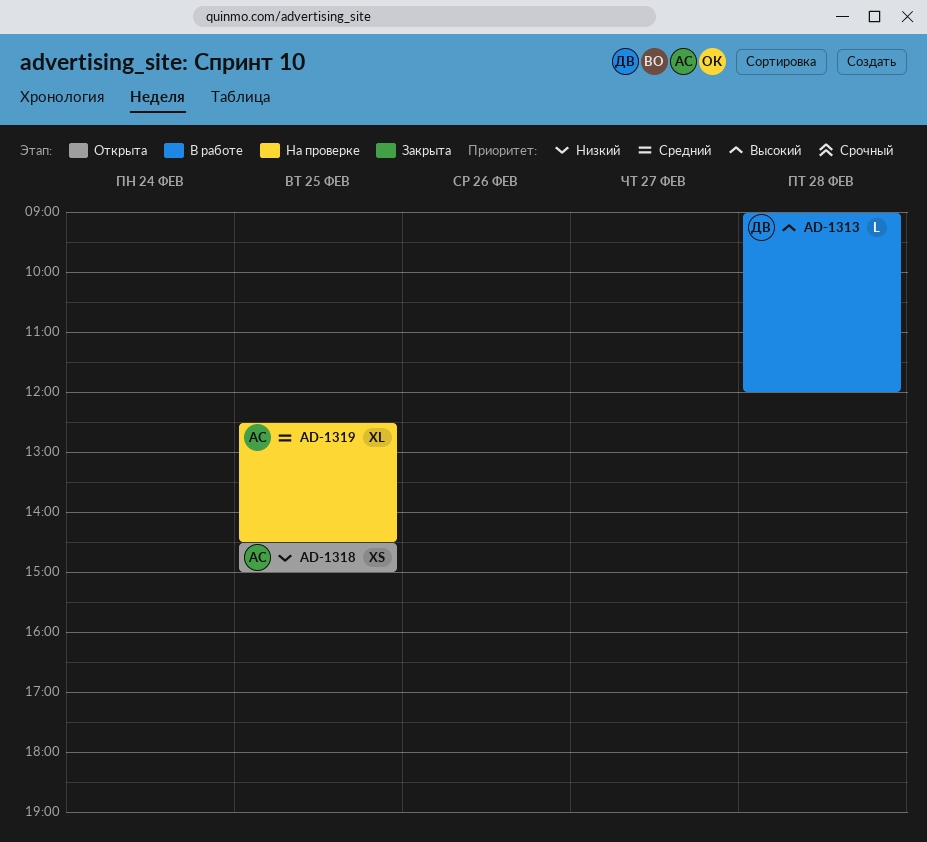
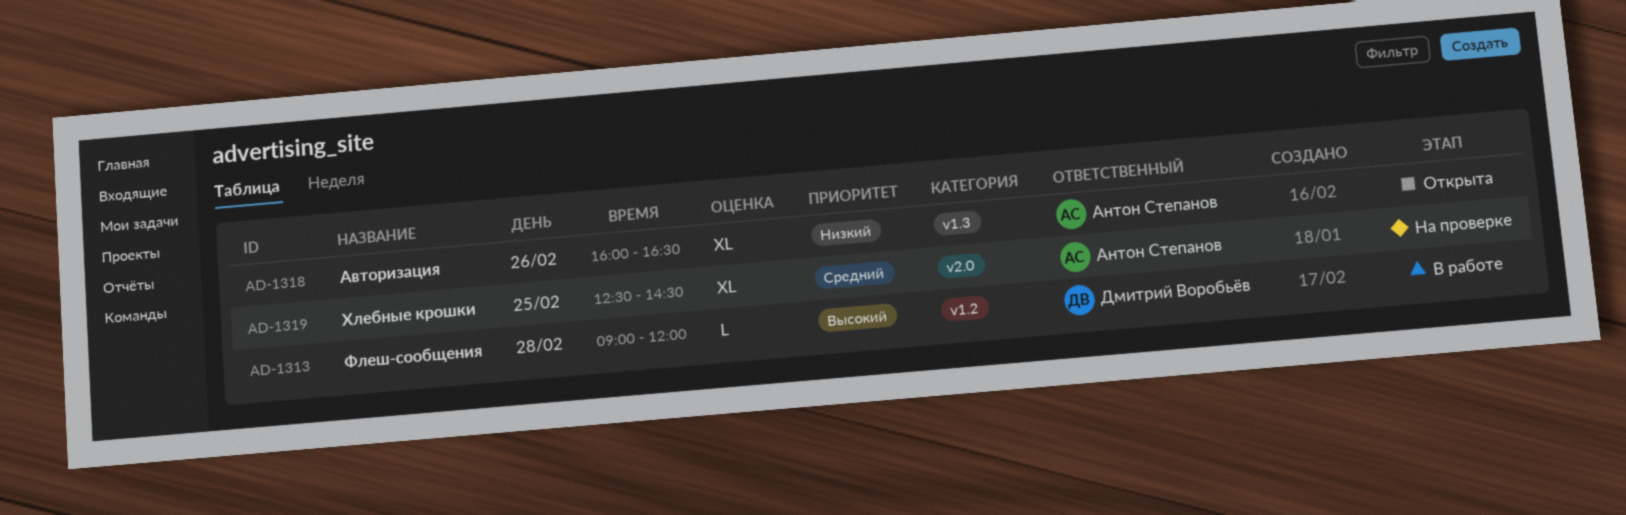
AD-1318, estimate: XS -> XL
AD-1318, day: Feb 25 -> Feb 26
AD-1318, begins: 14:30 -> 16:00
AD-1318, ends: 15:00 -> 16:30

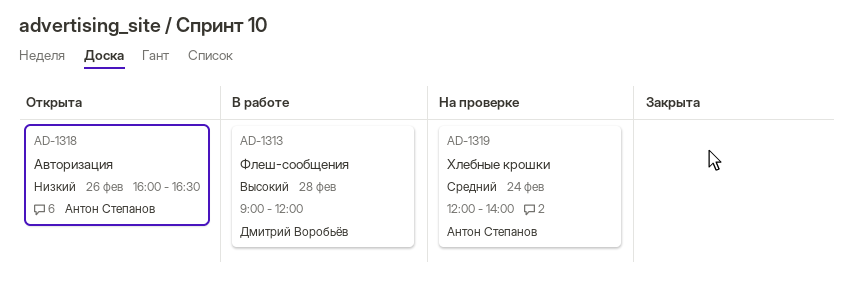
AD-1319, day: Feb 25 -> Feb 24
AD-1319, begins: 12:30 -> 12:00
AD-1319, ends: 14:30 -> 14:00

